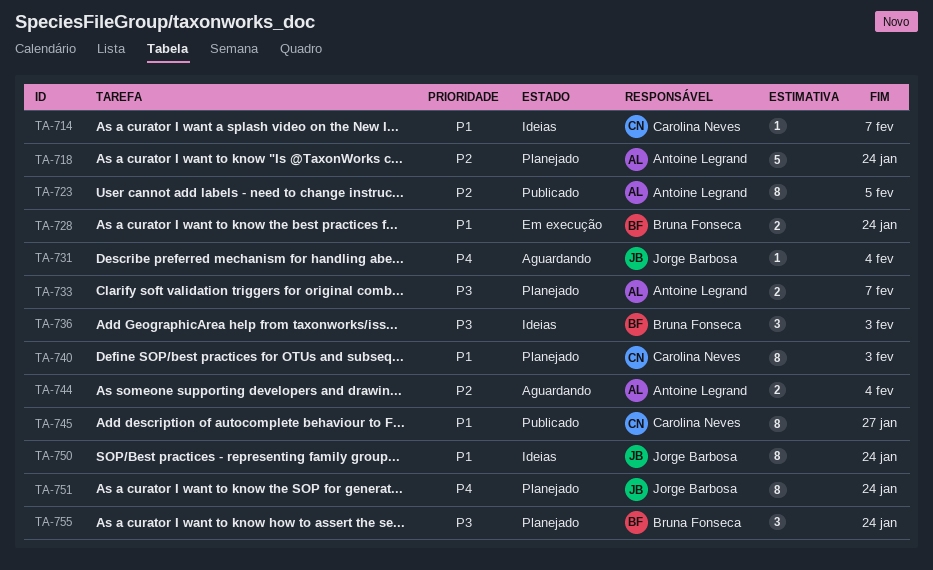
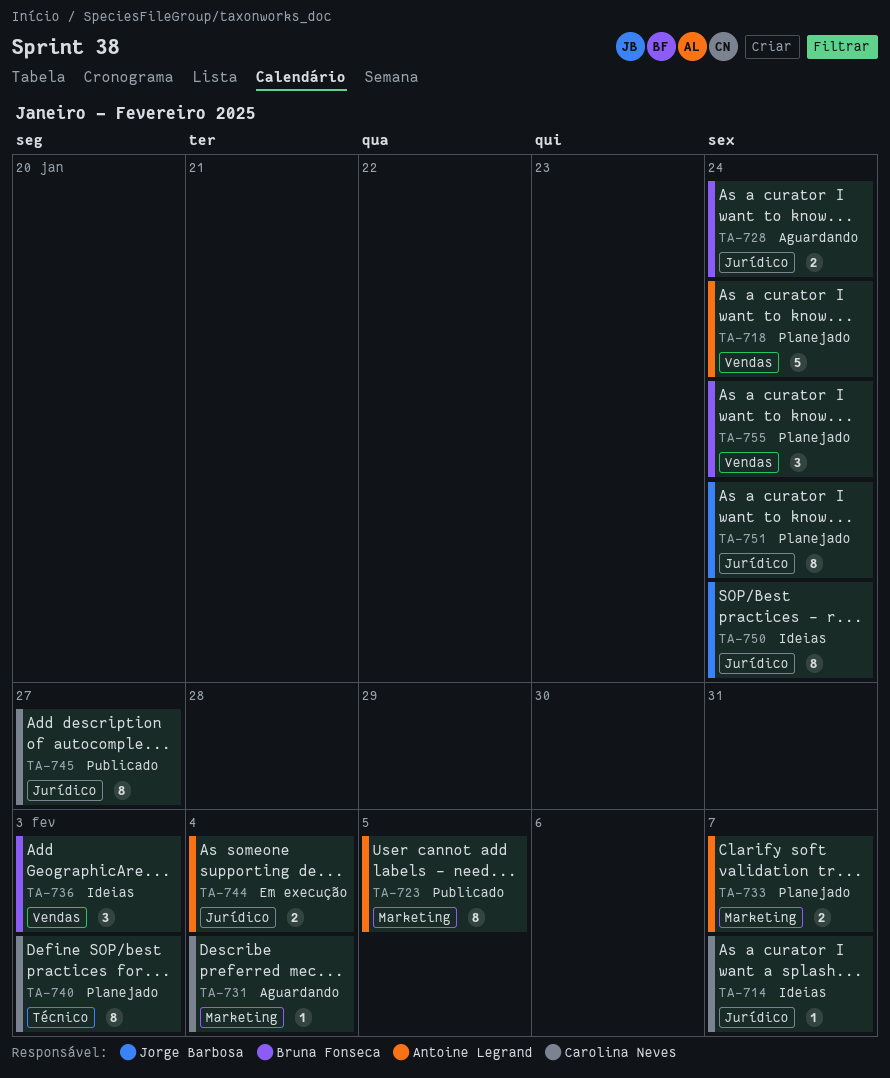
TA-728, status: Em execução -> Aguardando
TA-731, owner: Jorge Barbosa -> Carolina Neves
TA-744, status: Aguardando -> Em execução

